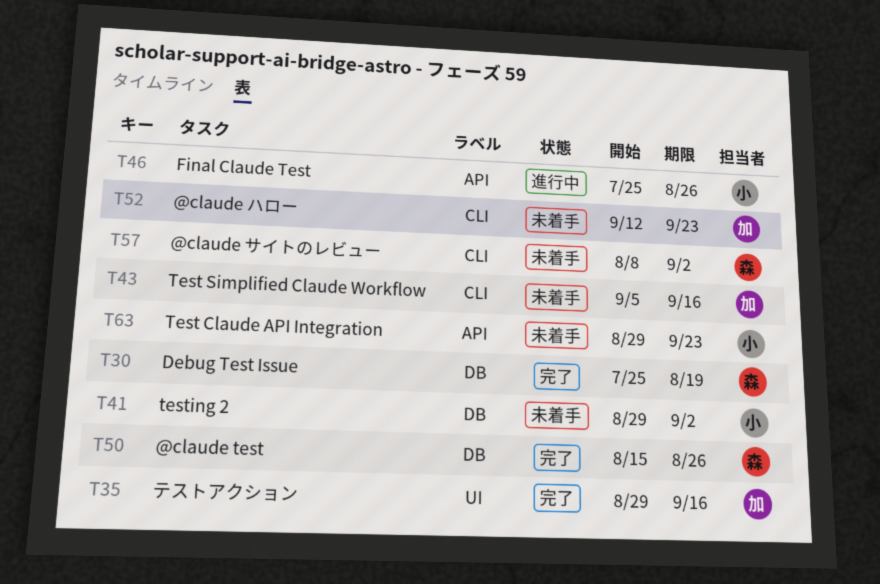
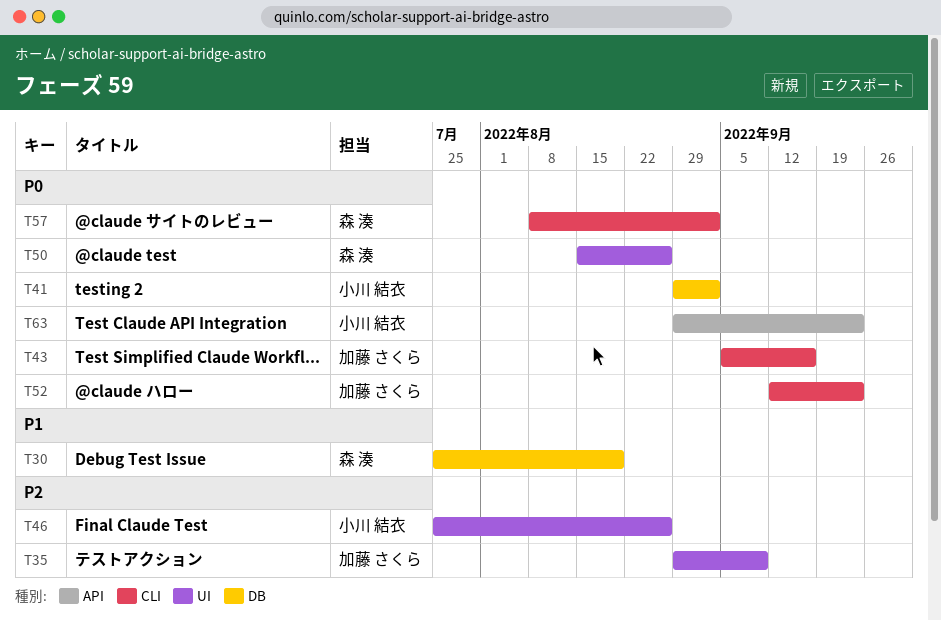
T35, due: Sep 16 -> Sep 9
T46, label: API -> UI
T50, label: DB -> UI

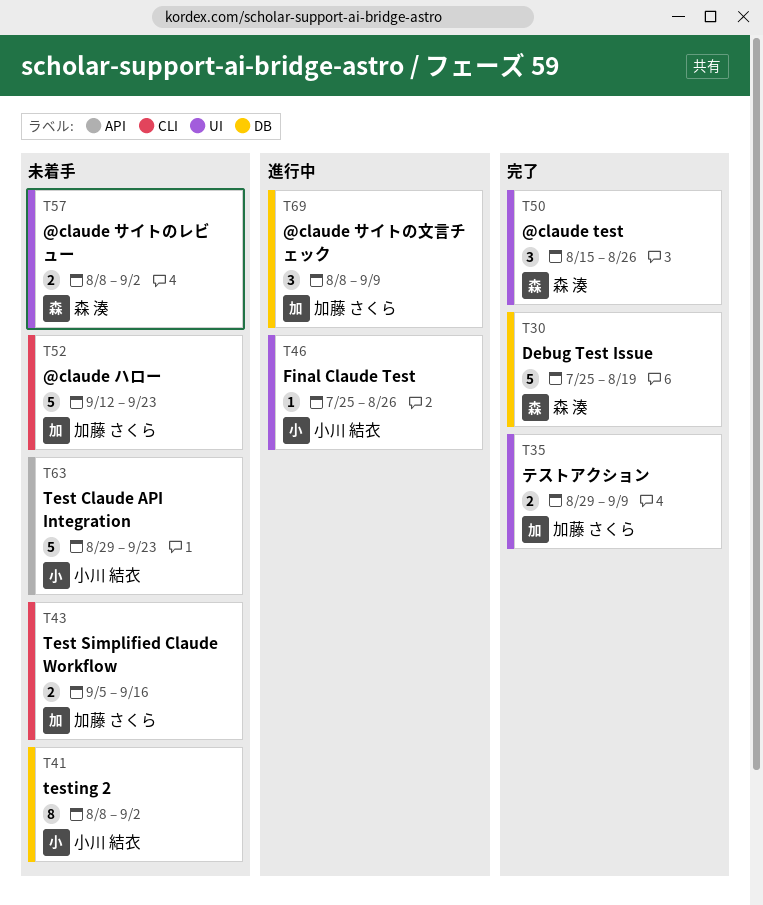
T41, start: Aug 29 -> Aug 8
T57, label: CLI -> UI
T69: none -> present

